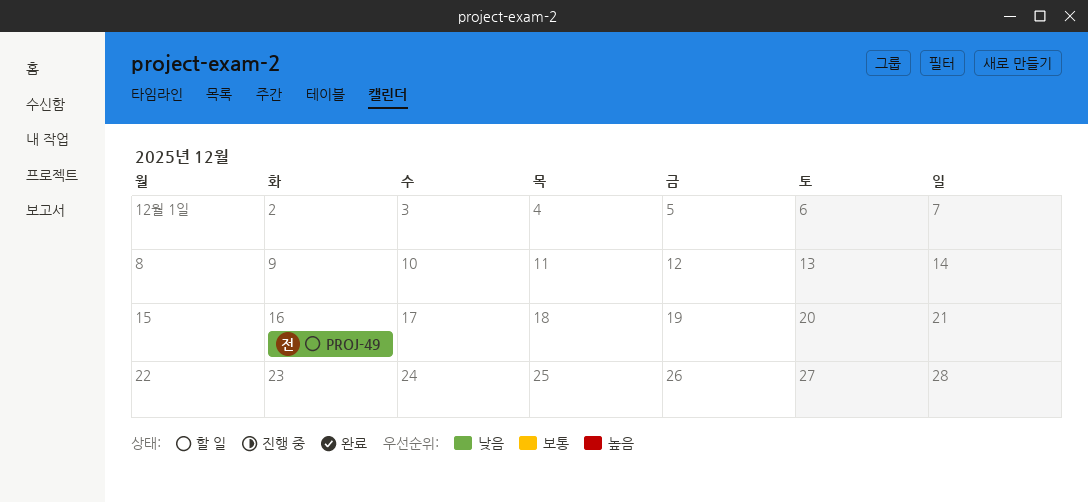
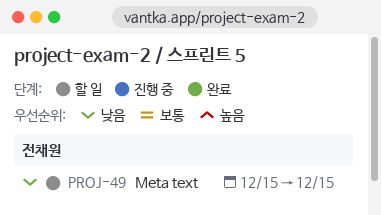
PROJ-49, start: Dec 16 -> Dec 15
PROJ-49, due: Dec 16 -> Dec 15

